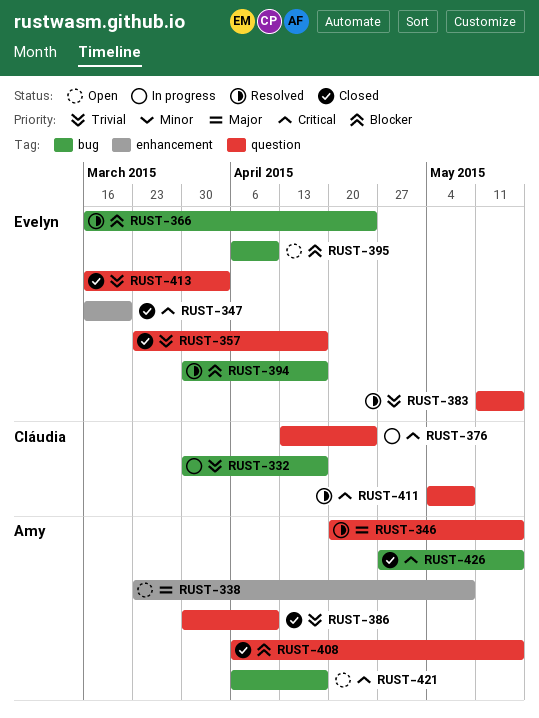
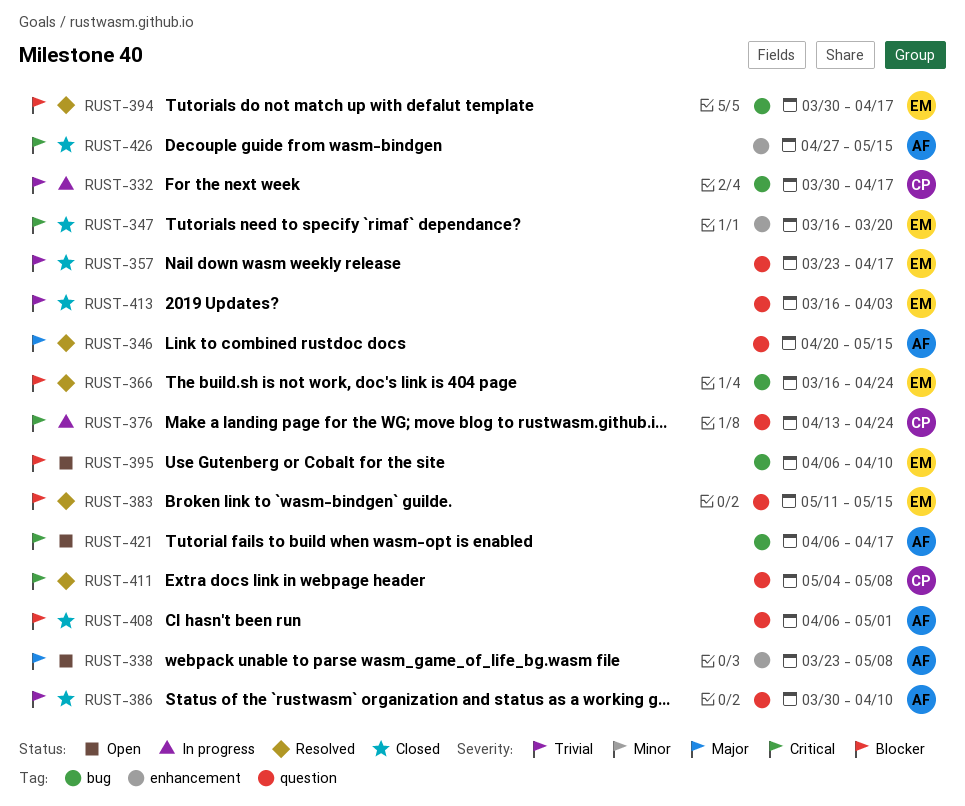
RUST-383, priority: Trivial -> Blocker
RUST-408, due: May 15 -> May 1
RUST-426, label: bug -> enhancement

